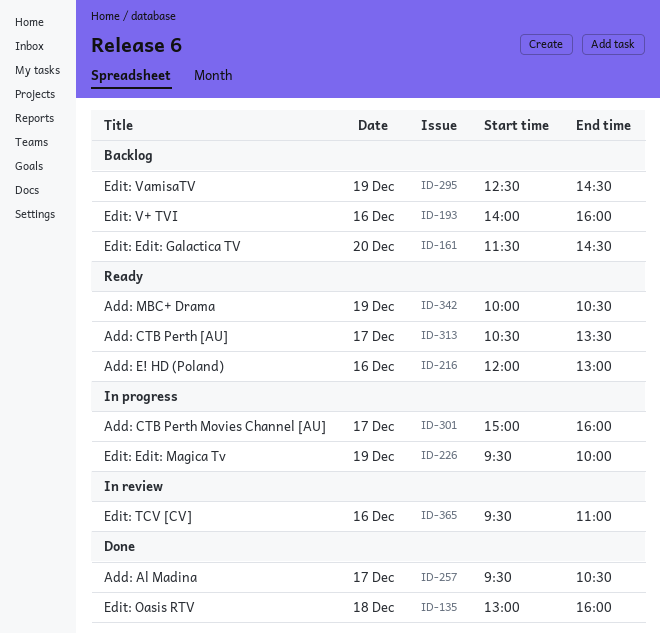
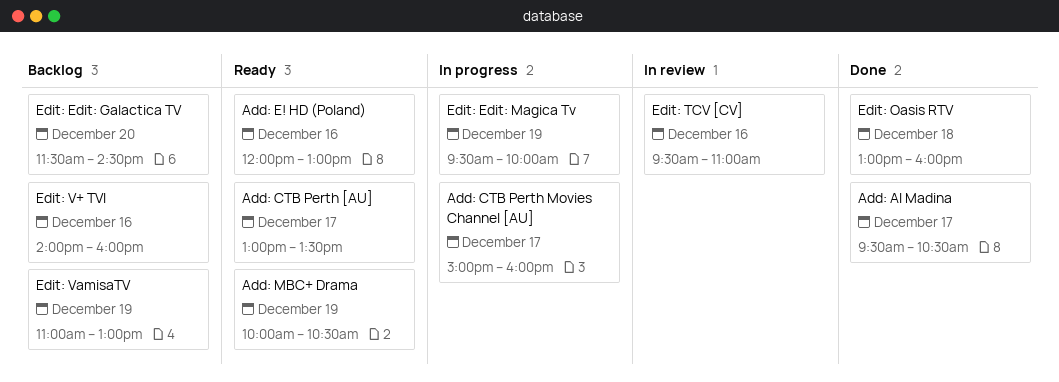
Add: CTB Perth [AU], begins: 10:30 -> 13:00
Edit: VamisaTV, begins: 12:30 -> 11:00
Edit: VamisaTV, ends: 14:30 -> 13:00

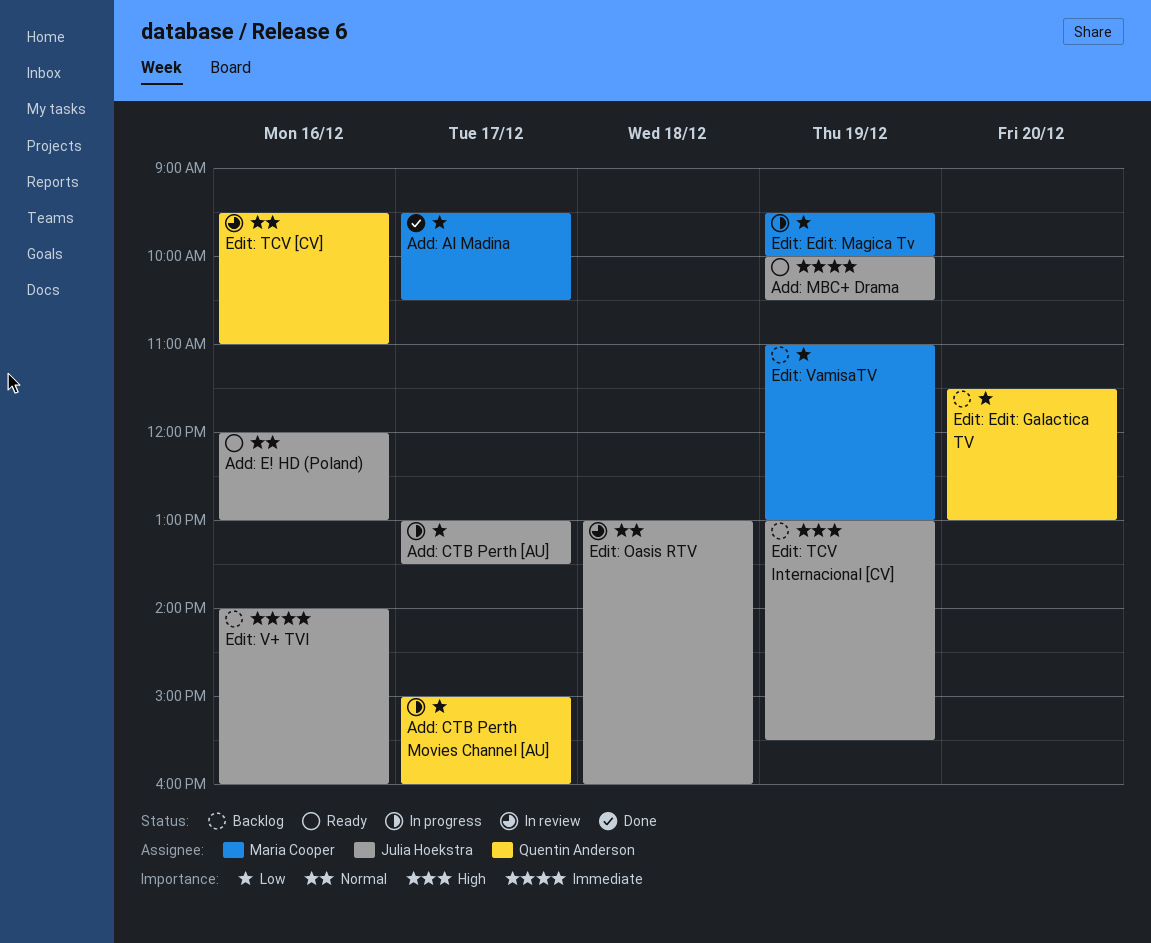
Add: CTB Perth [AU], status: Ready -> In progress
Edit: Edit: Galactica TV, ends: 14:30 -> 13:00
Edit: Oasis RTV, status: Done -> In review
Edit: TCV Internacional [CV]: none -> present

